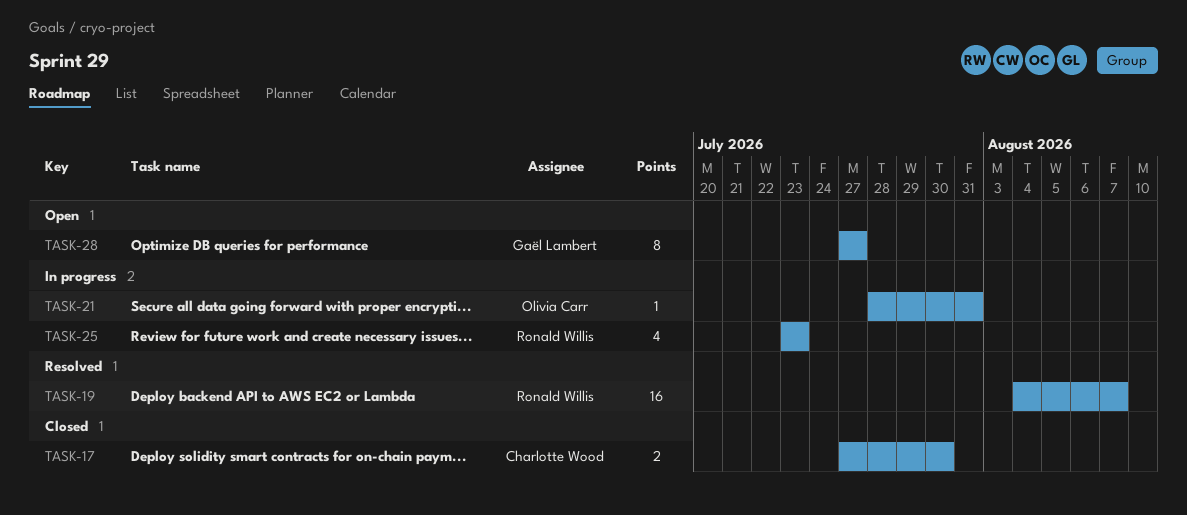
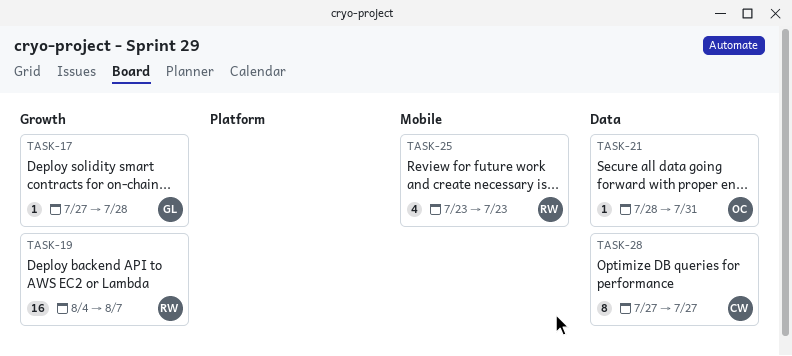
TASK-17, owner: Charlotte Wood -> Gaël Lambert
TASK-17, estimate: 2 -> 1
TASK-17, due: Jul 30 -> Jul 28
TASK-28, owner: Gaël Lambert -> Charlotte Wood

